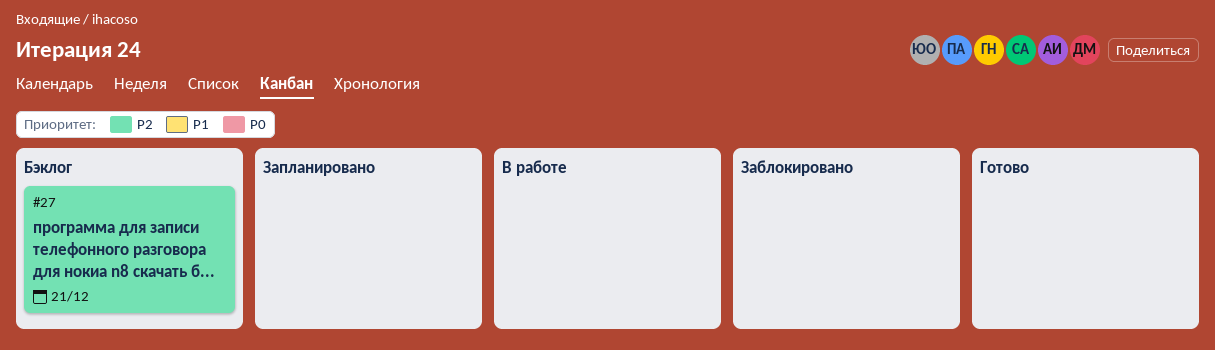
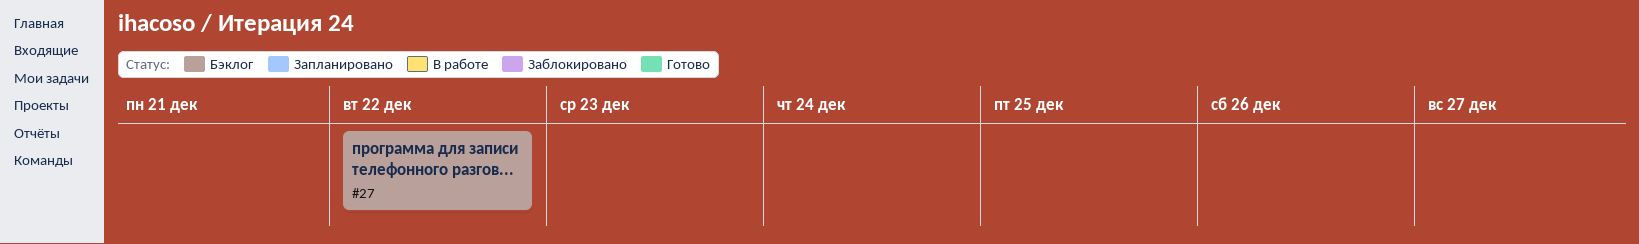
#27, due: Dec 21 -> Dec 22

